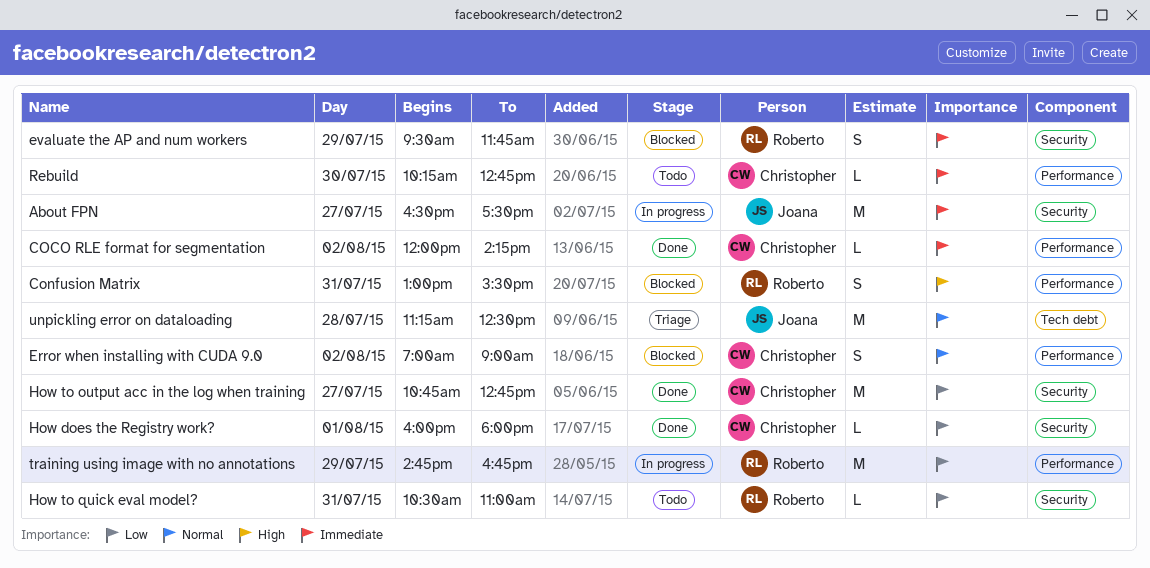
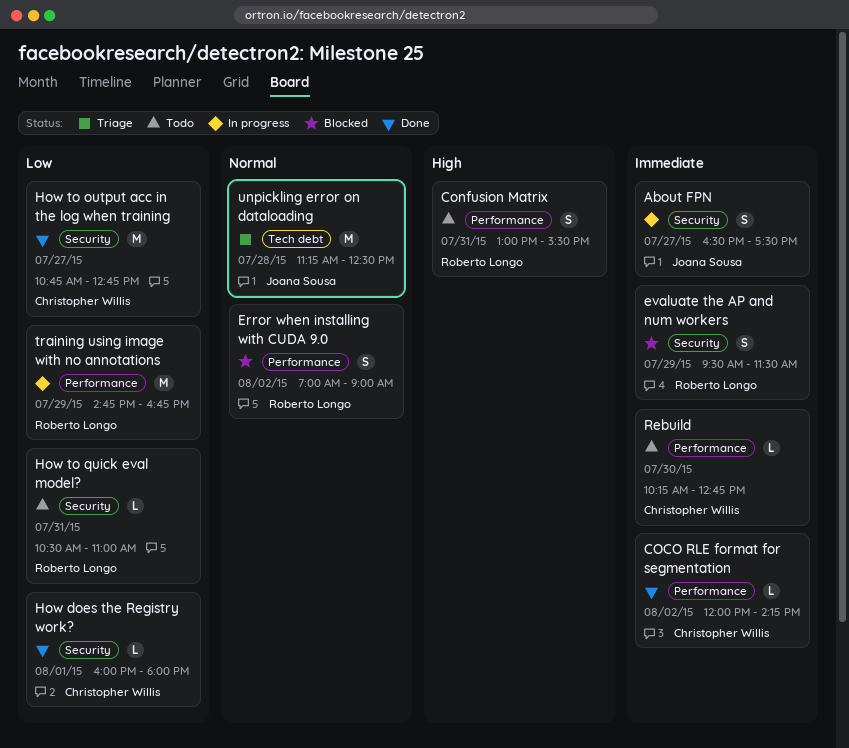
About FPN, estimate: M -> S
Confusion Matrix, status: Blocked -> Todo
Error when installing with CUDA 9.0, owner: Christopher Willis -> Roberto Longo
evaluate the AP and num workers, ends: 11:45 -> 11:30

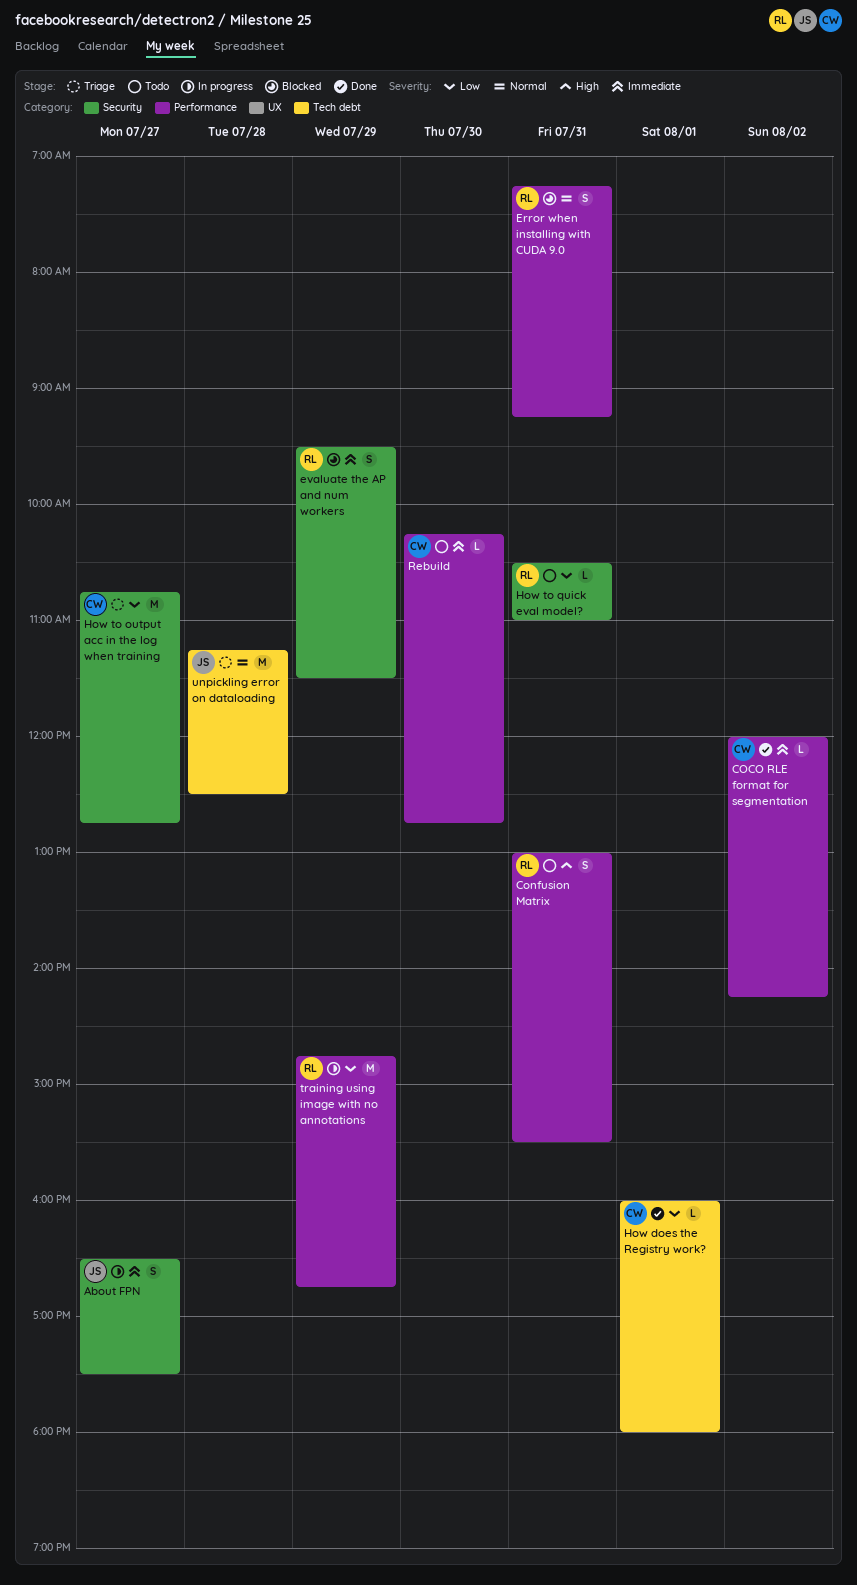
Error when installing with CUDA 9.0, day: Aug 2 -> Jul 31
Error when installing with CUDA 9.0, begins: 07:00 -> 07:15
Error when installing with CUDA 9.0, ends: 09:00 -> 09:15
How does the Registry work?, label: Security -> Tech debt
How to output acc in the log when training, status: Done -> Triage

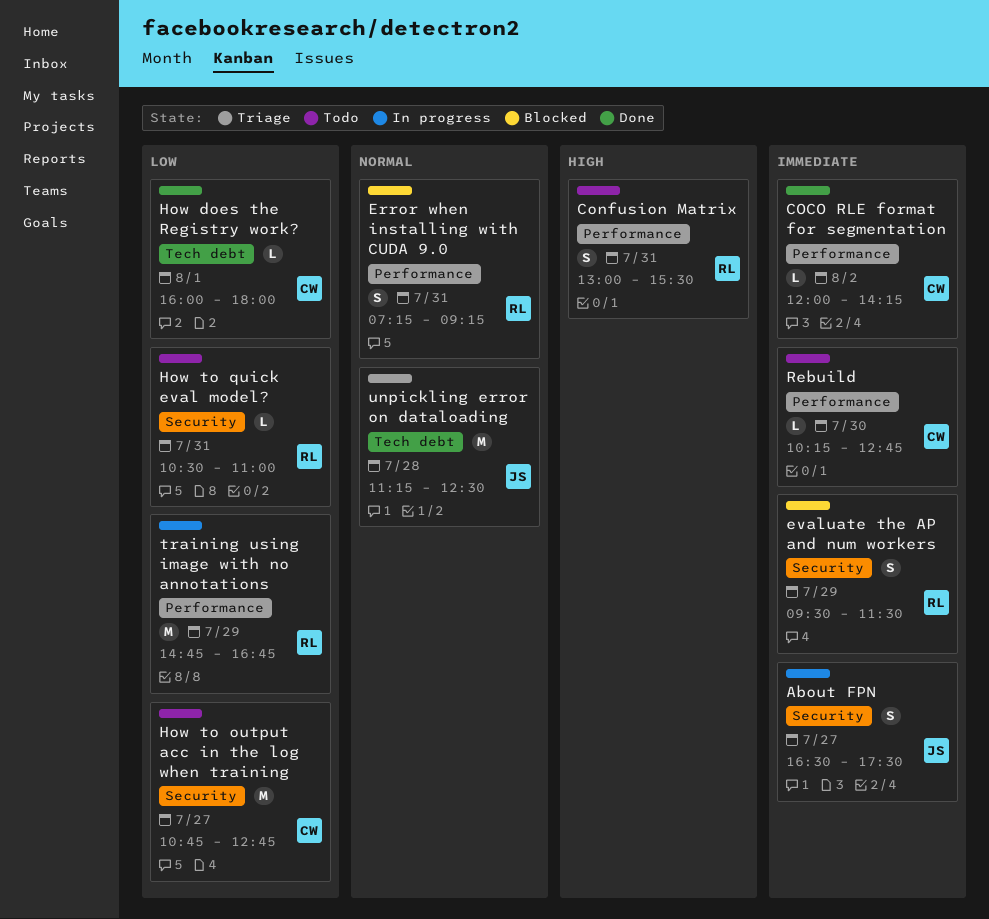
How to output acc in the log when training, status: Triage -> Todo

